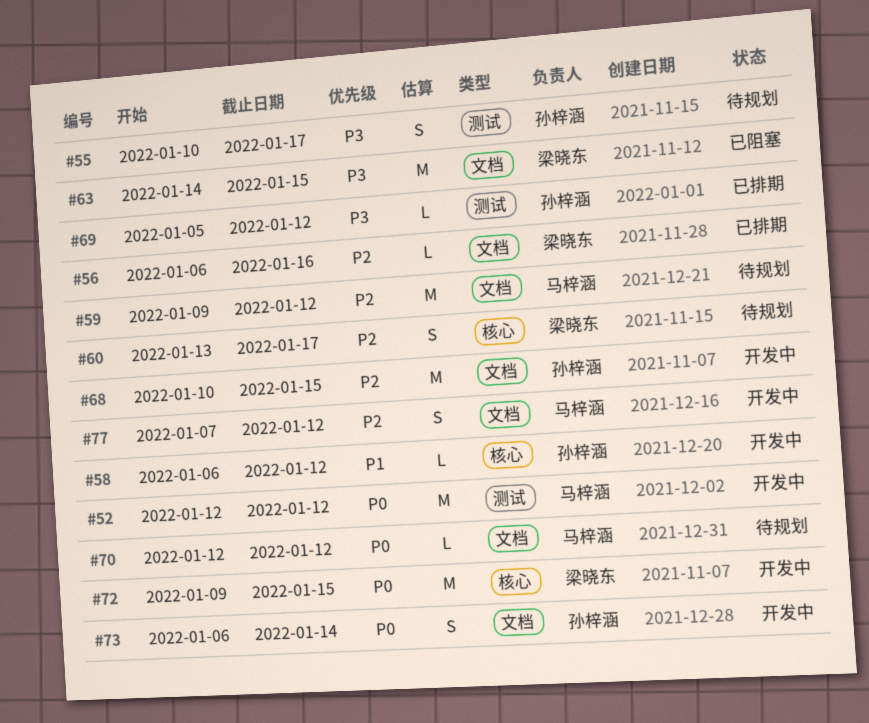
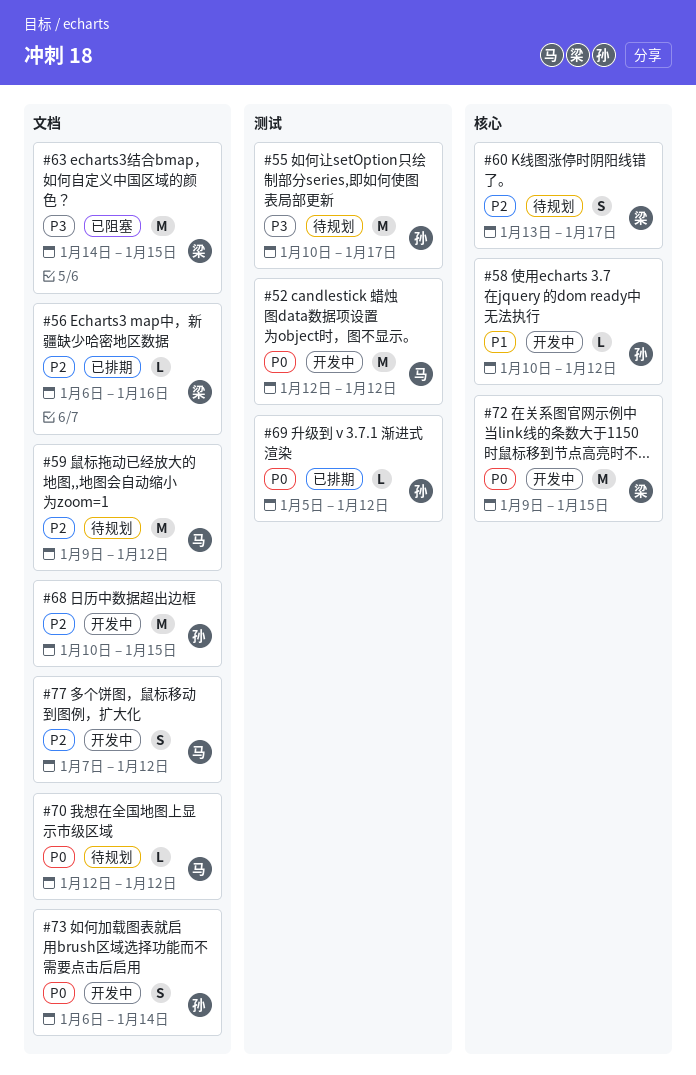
#55, estimate: S -> M
#58, start: Jan 6 -> Jan 10
#69, priority: P3 -> P0

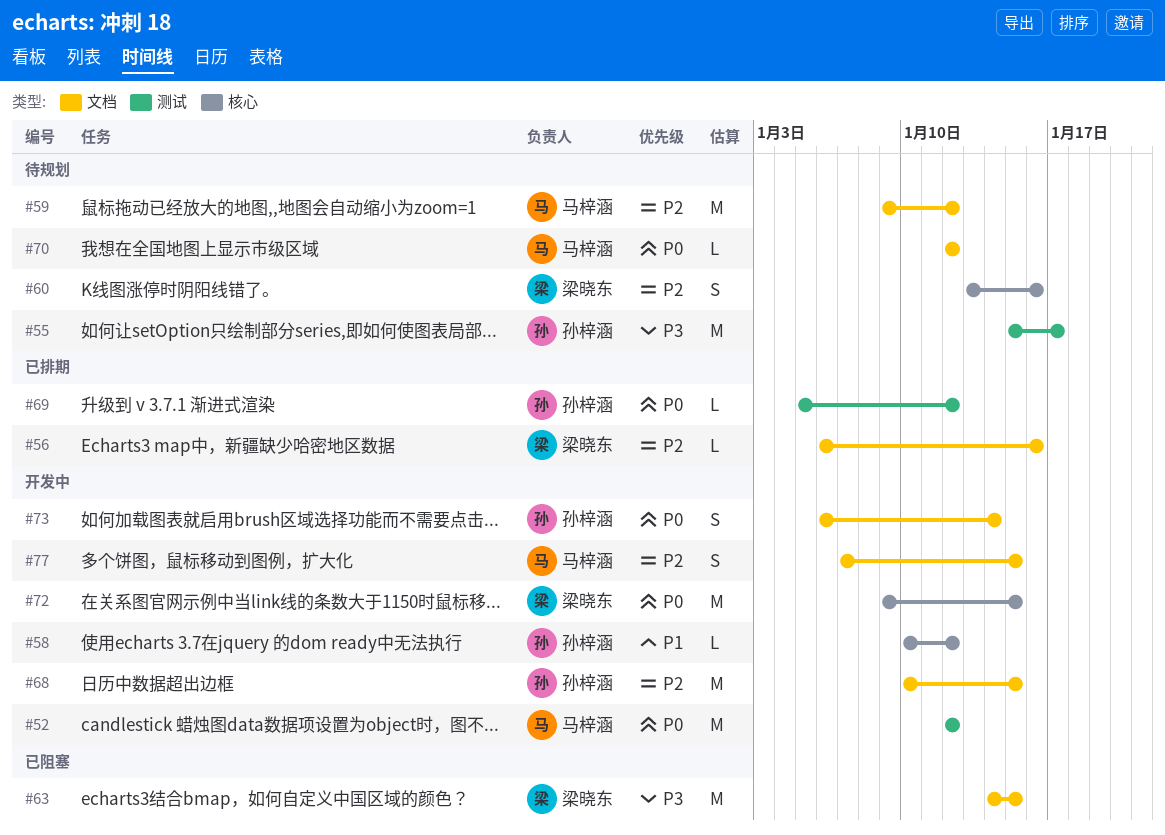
#55, start: Jan 10 -> Jan 15
#60, due: Jan 17 -> Jan 16
#77, due: Jan 12 -> Jan 15

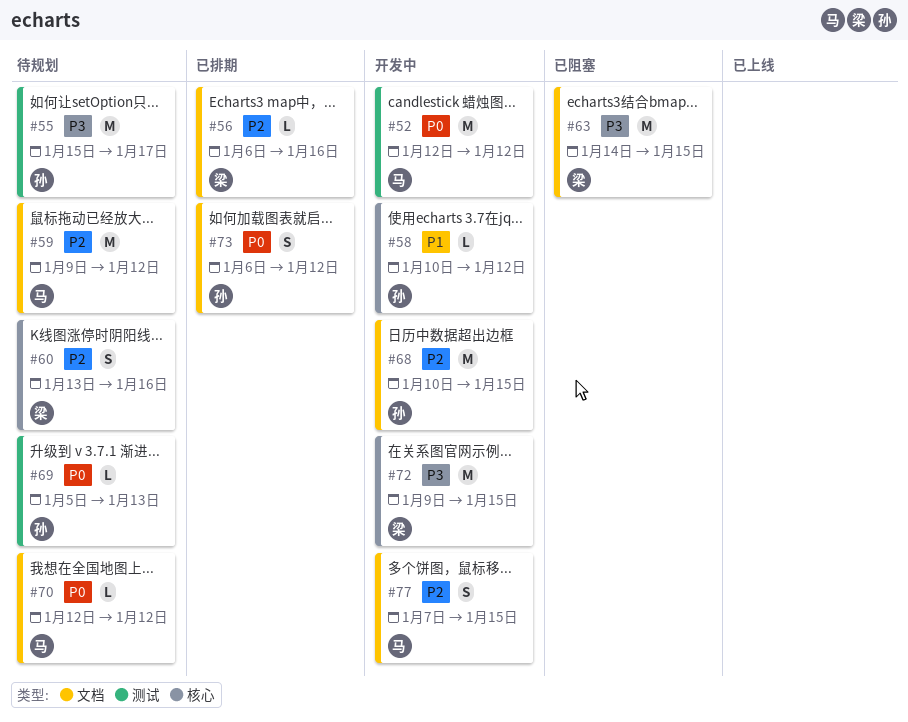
#69, status: 已排期 -> 待规划
#69, due: Jan 12 -> Jan 13
#72, priority: P0 -> P3
#73, status: 开发中 -> 已排期
#73, due: Jan 14 -> Jan 12

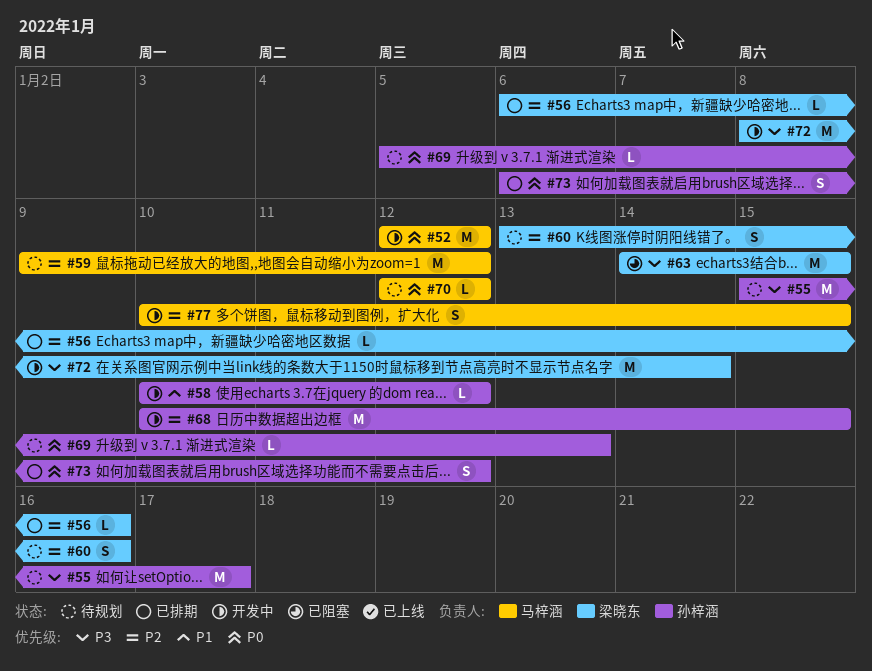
#72, start: Jan 9 -> Jan 8
#72, due: Jan 15 -> Jan 14
#77, start: Jan 7 -> Jan 10

